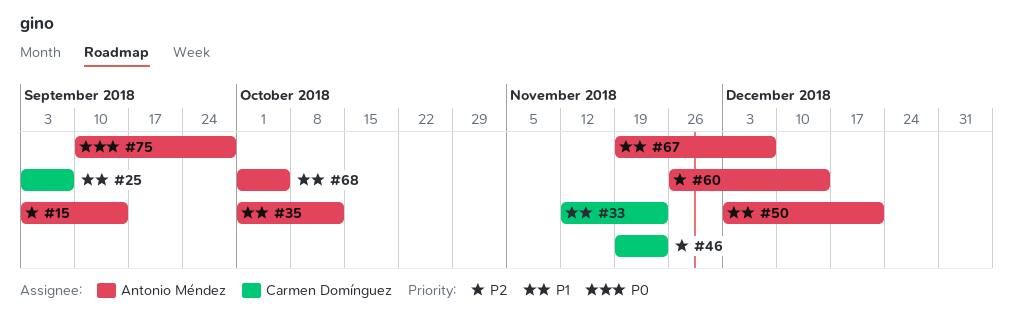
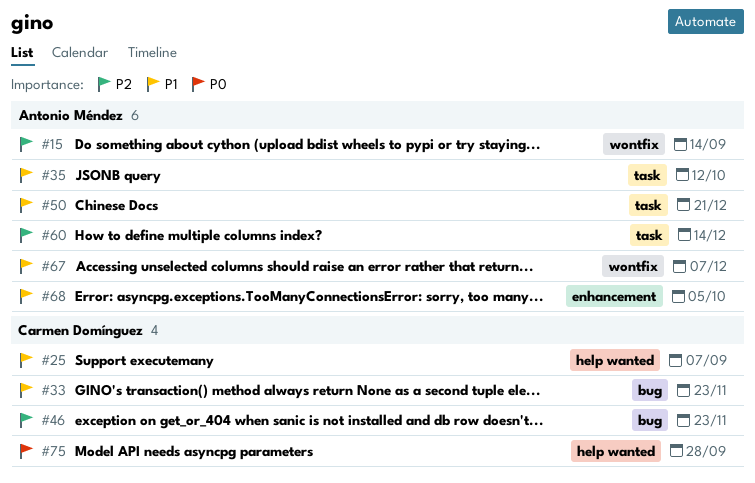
#75, owner: Antonio Méndez -> Carmen Domínguez

